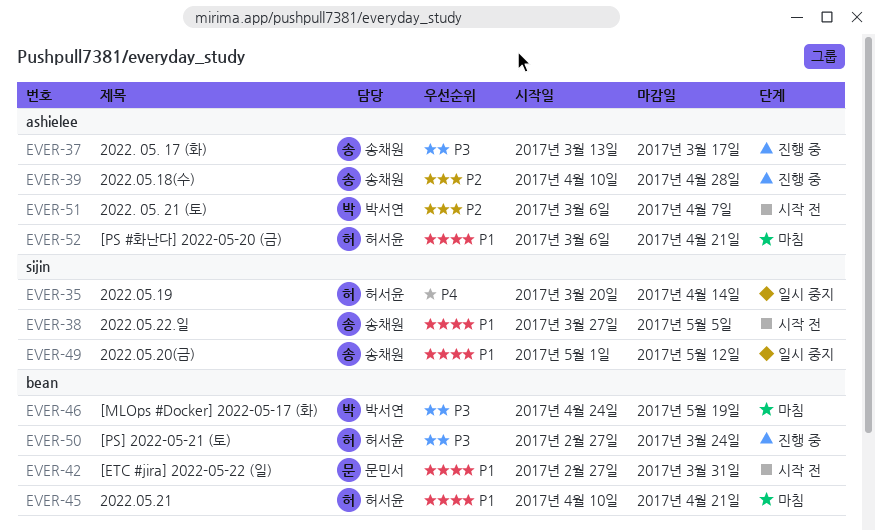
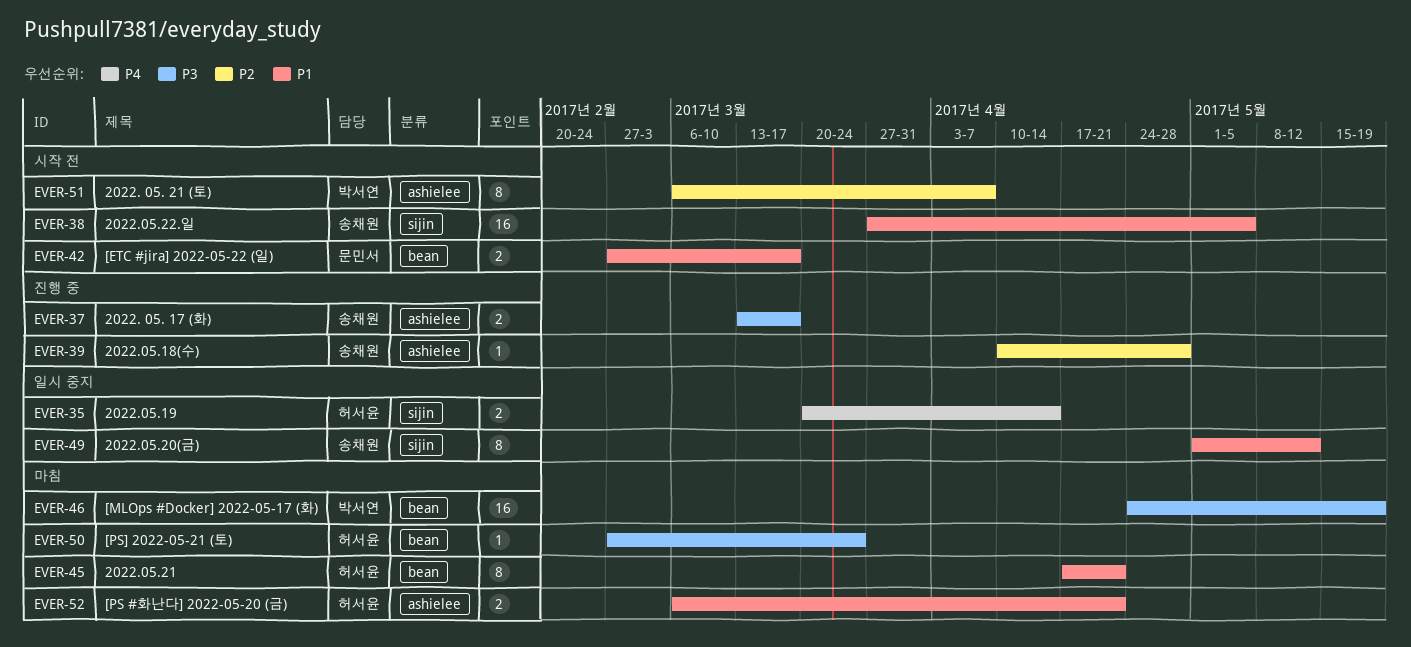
EVER-42, due: Mar 31 -> Mar 17
EVER-45, start: Apr 10 -> Apr 17
EVER-50, status: 진행 중 -> 마침

